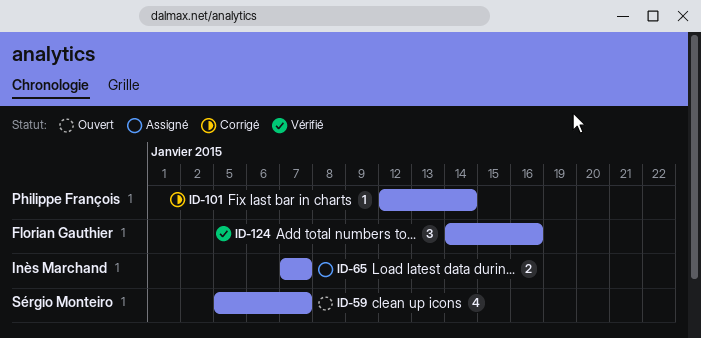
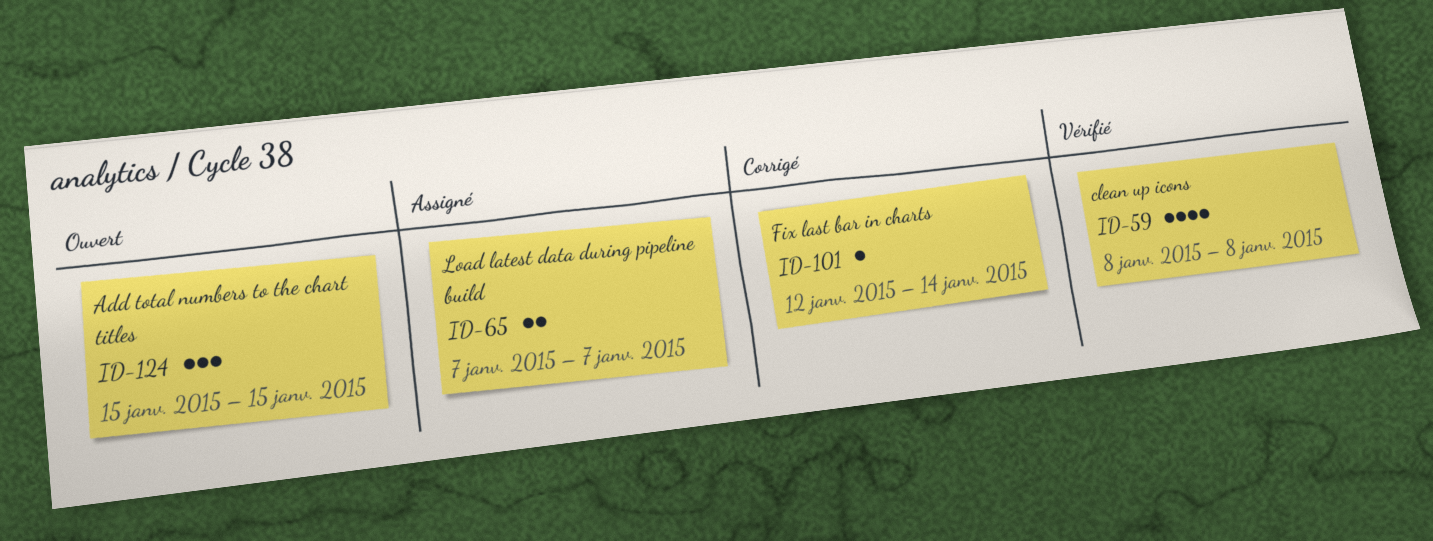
ID-59, status: Ouvert -> Vérifié
ID-59, start: Jan 5 -> Jan 8
ID-59, due: Jan 7 -> Jan 8
ID-124, status: Vérifié -> Ouvert
ID-124, start: Jan 14 -> Jan 15
ID-124, due: Jan 16 -> Jan 15

